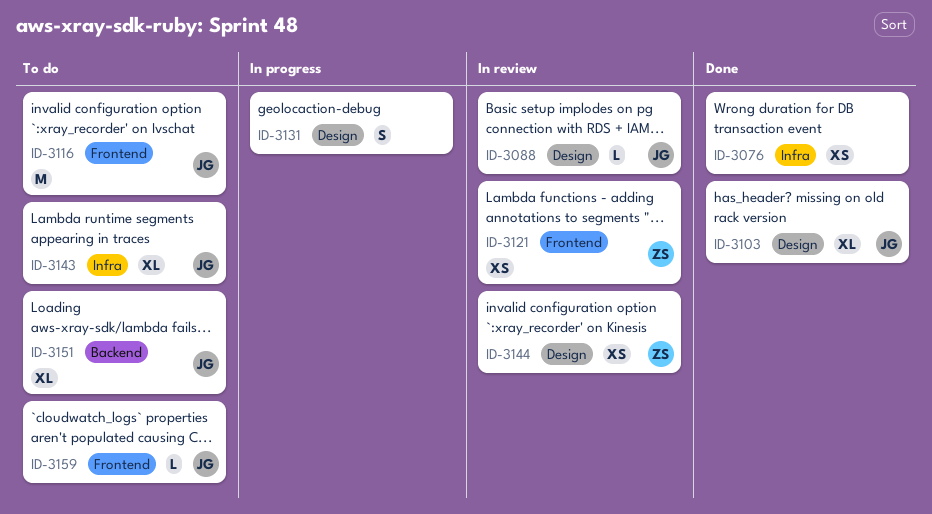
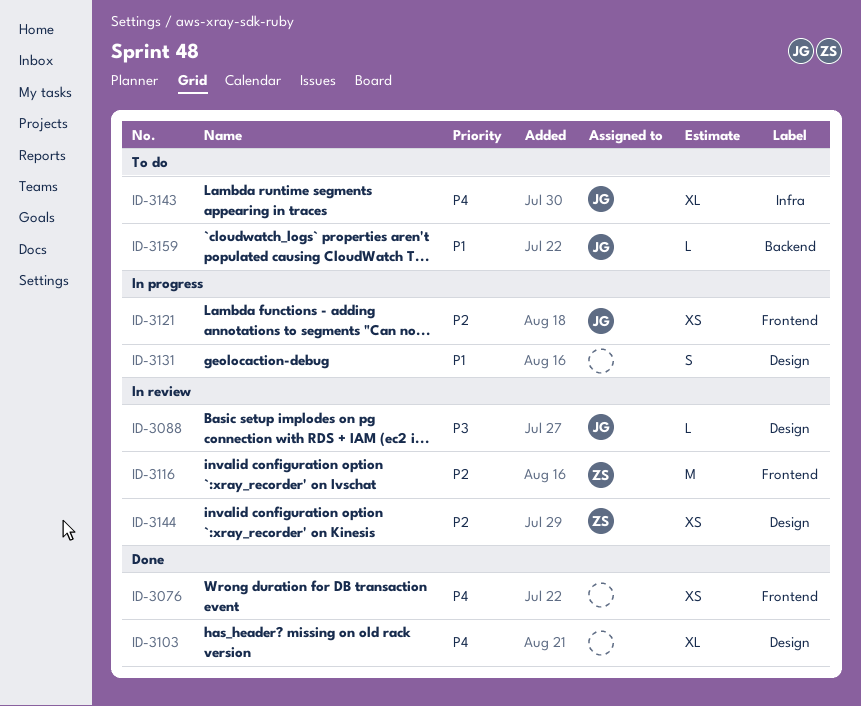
ID-3076, label: Infra -> Frontend
ID-3103, owner: JG -> none
ID-3116, status: To do -> In review
ID-3116, owner: JG -> ZS
ID-3121, status: In review -> In progress
ID-3121, owner: ZS -> JG
ID-3151: present -> none
ID-3159, label: Frontend -> Backend

